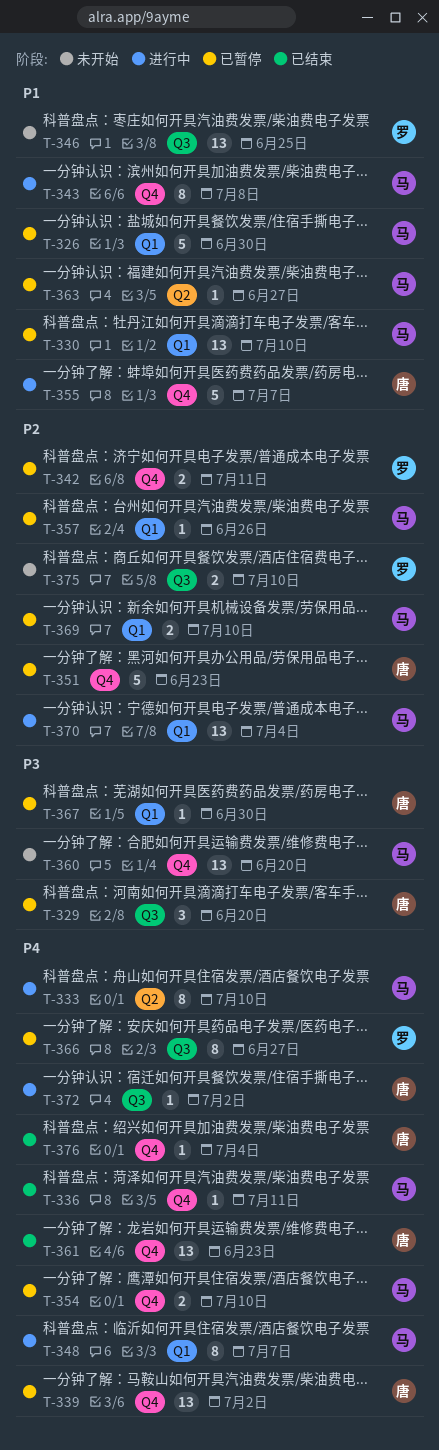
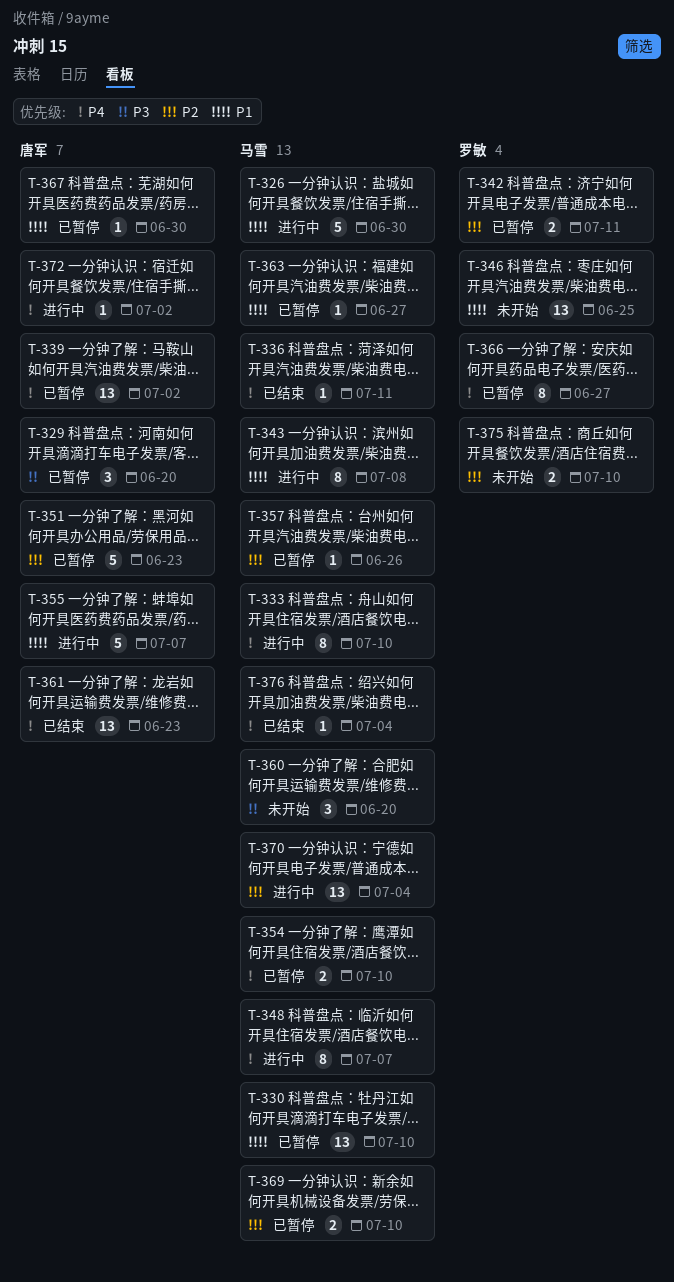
T-326, status: 已暂停 -> 进行中
T-360, estimate: 13 -> 3
T-367, priority: P3 -> P1
T-376, owner: 唐军 -> 马雪

